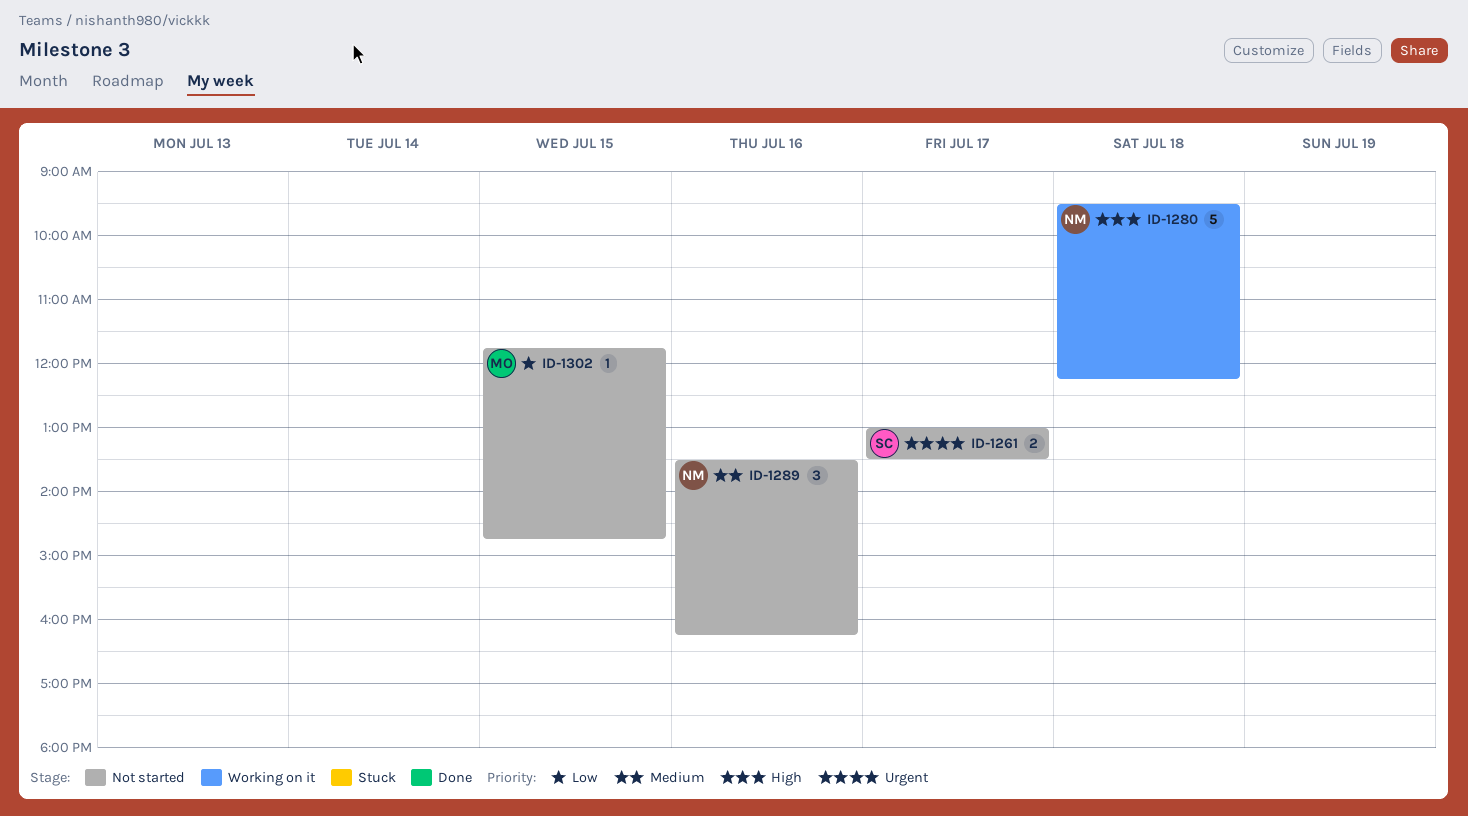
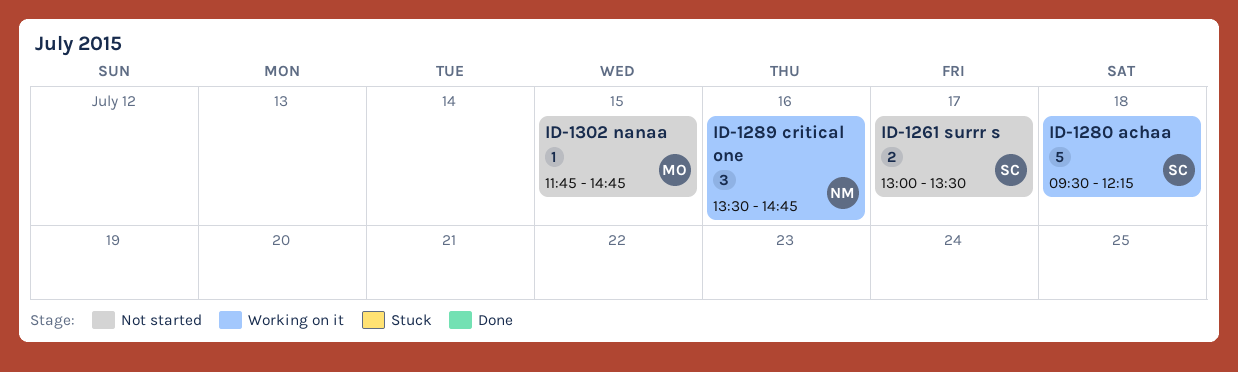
ID-1280, owner: NM -> SC
ID-1289, status: Not started -> Working on it
ID-1289, ends: 16:15 -> 14:45

